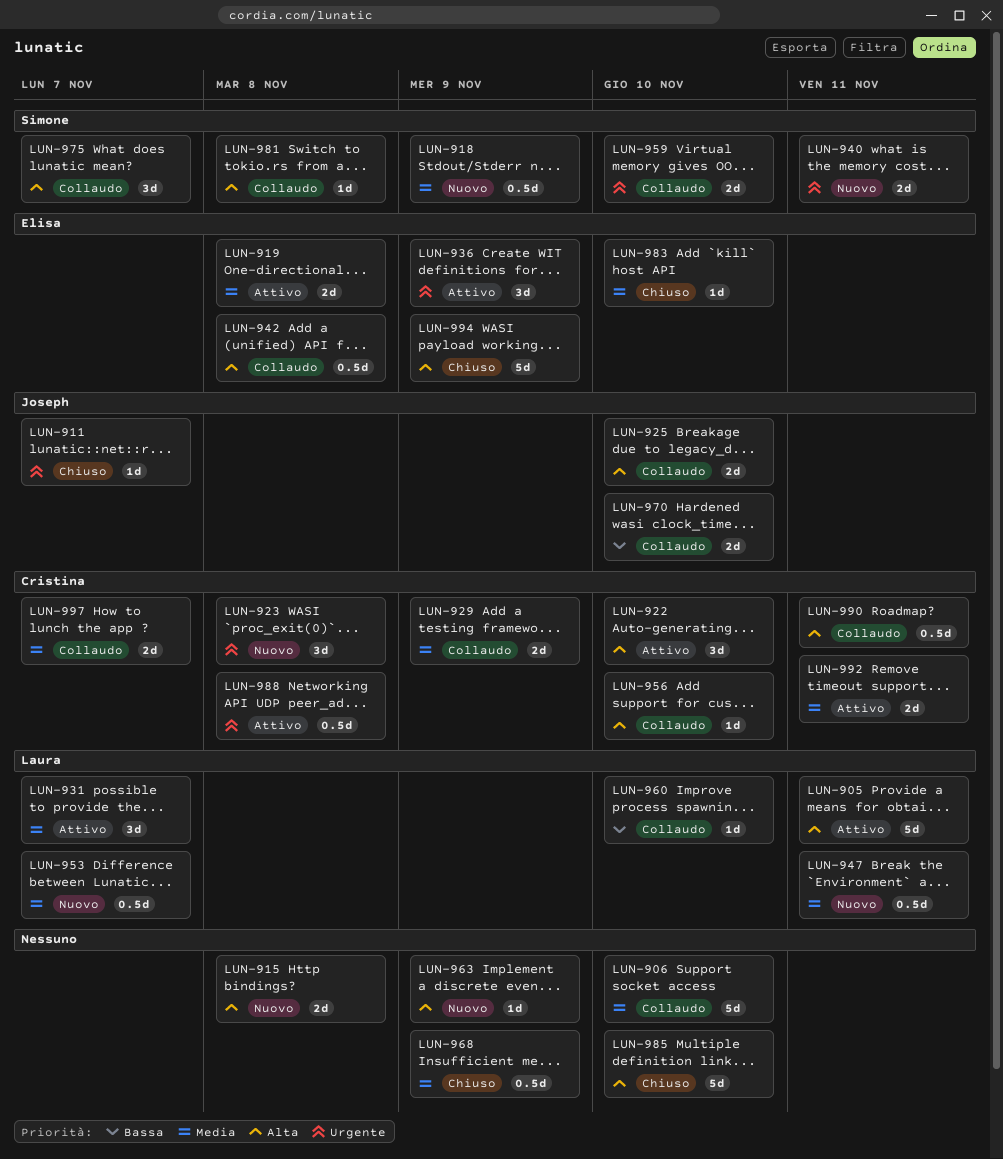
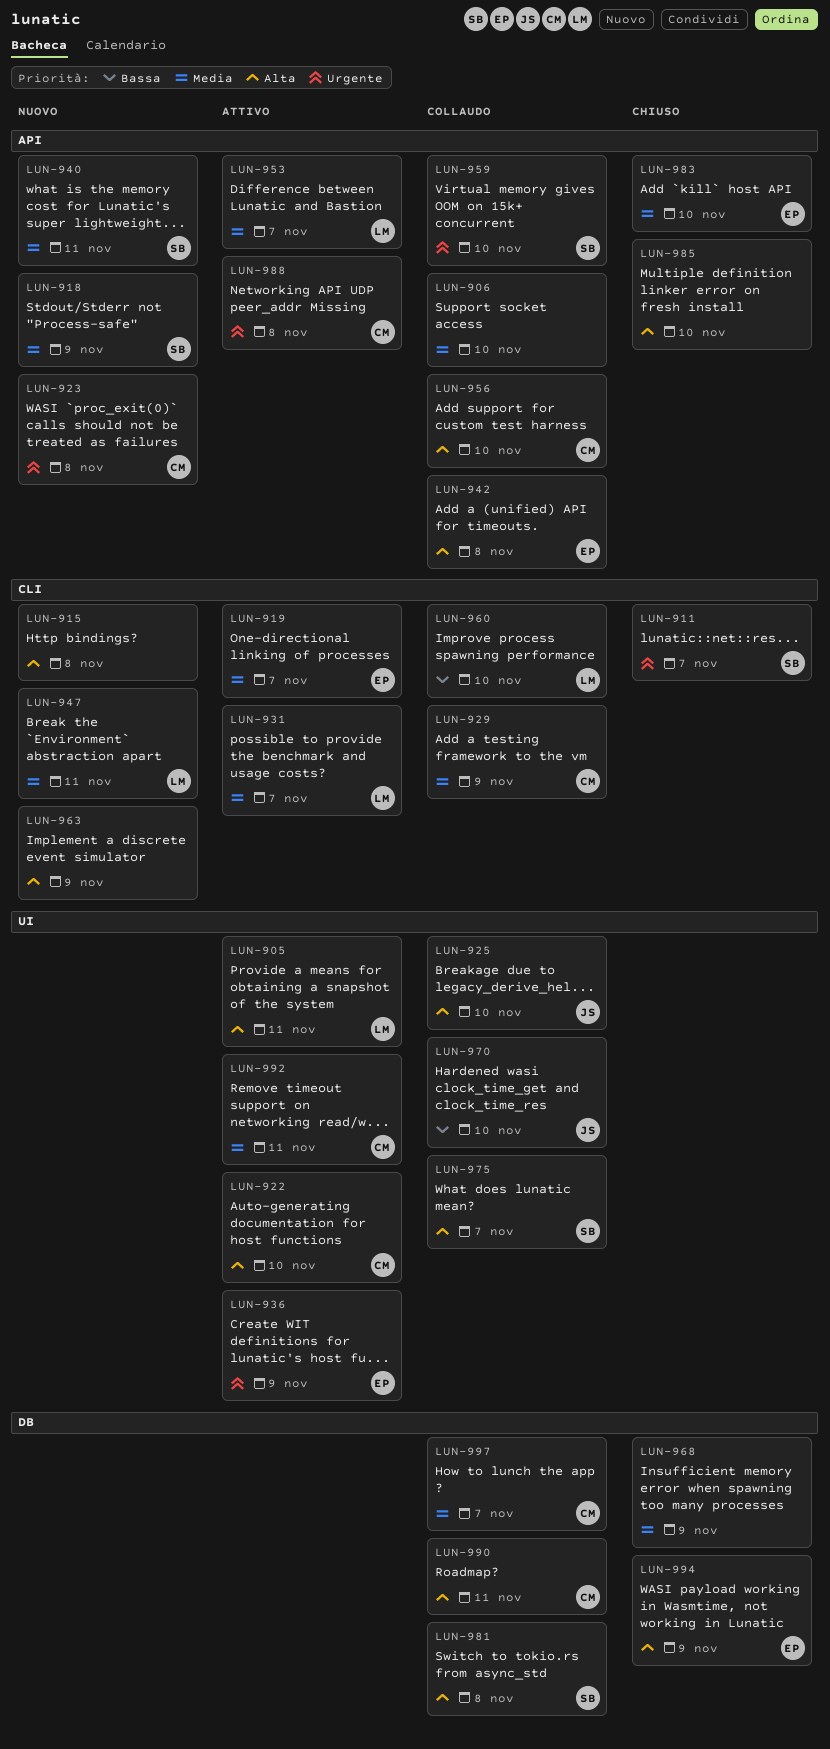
LUN-911, owner: Joseph -> Simone
LUN-919, due: Nov 8 -> Nov 7
LUN-940, priority: Urgente -> Media
LUN-953, status: Nuovo -> Attivo

